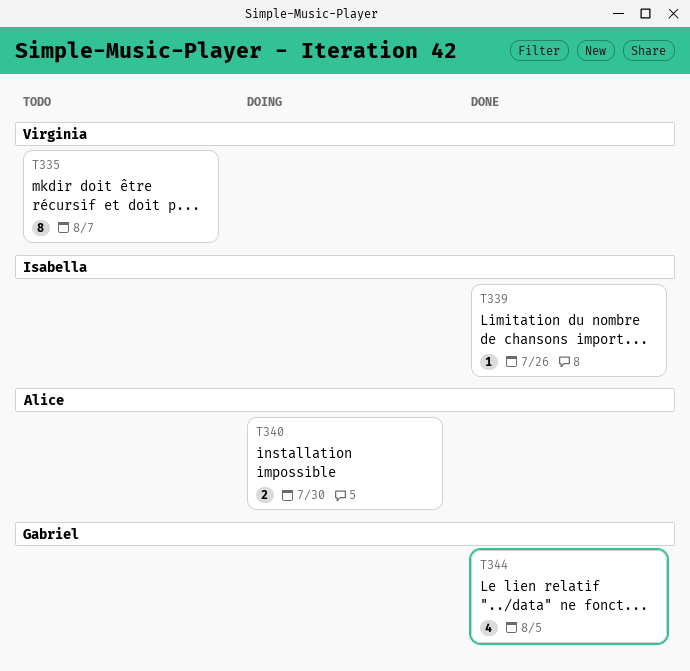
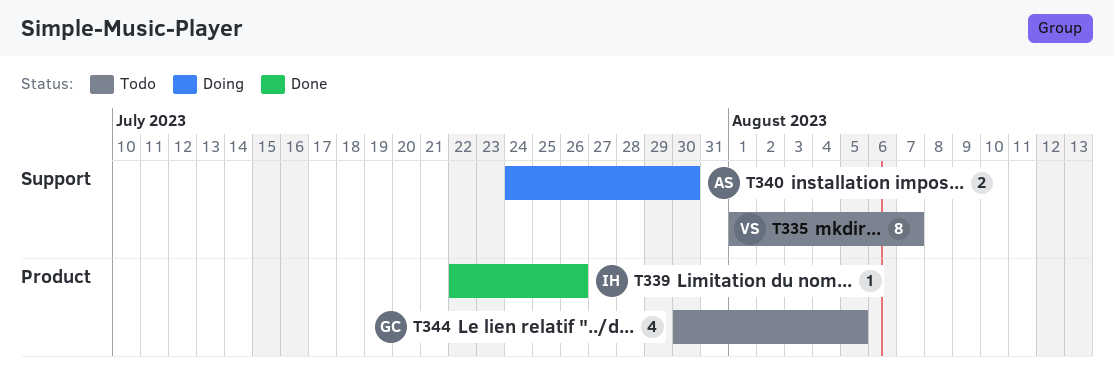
T344, status: Done -> Todo

